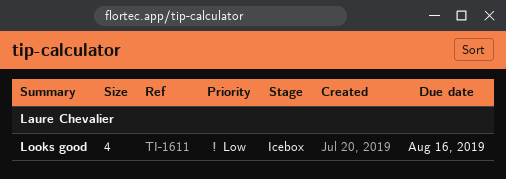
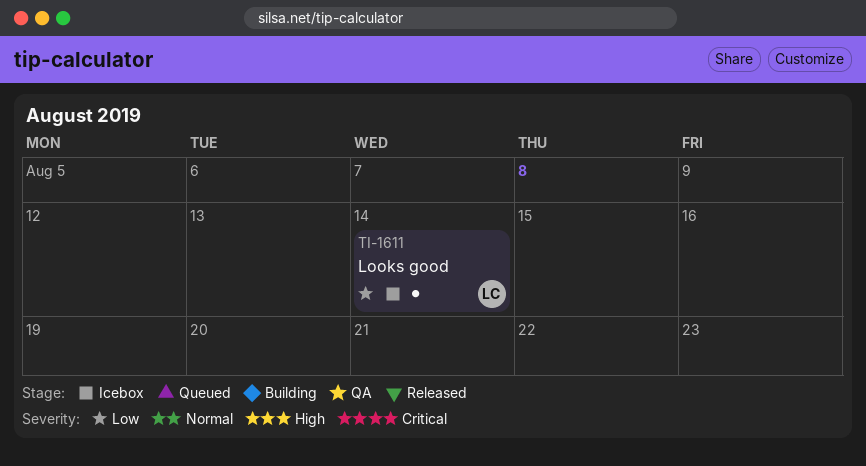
TI-1611, estimate: 4 -> 1
TI-1611, due: Aug 16 -> Aug 14

